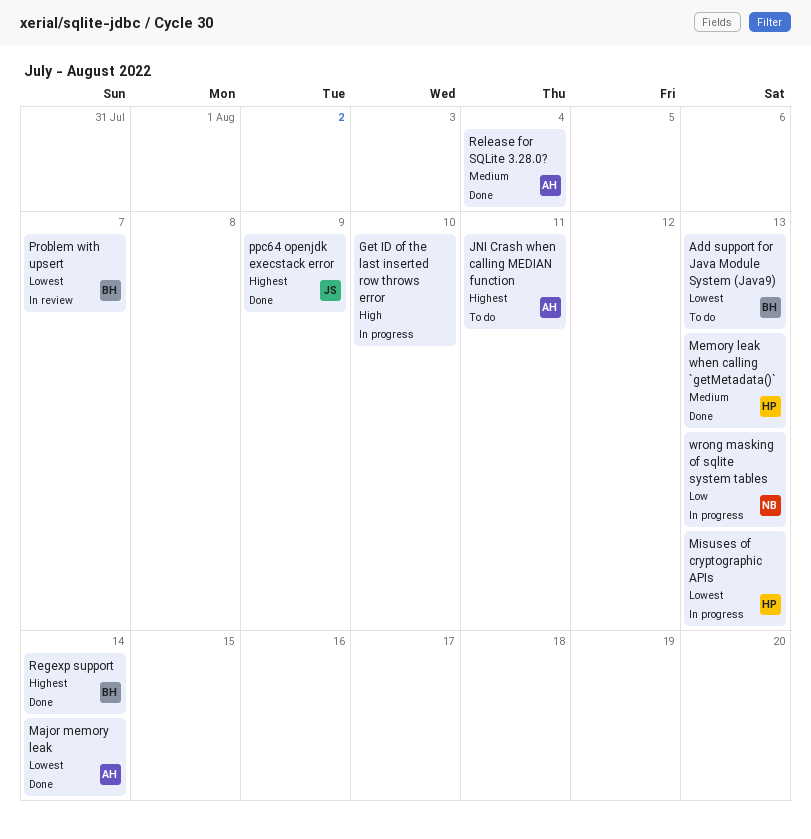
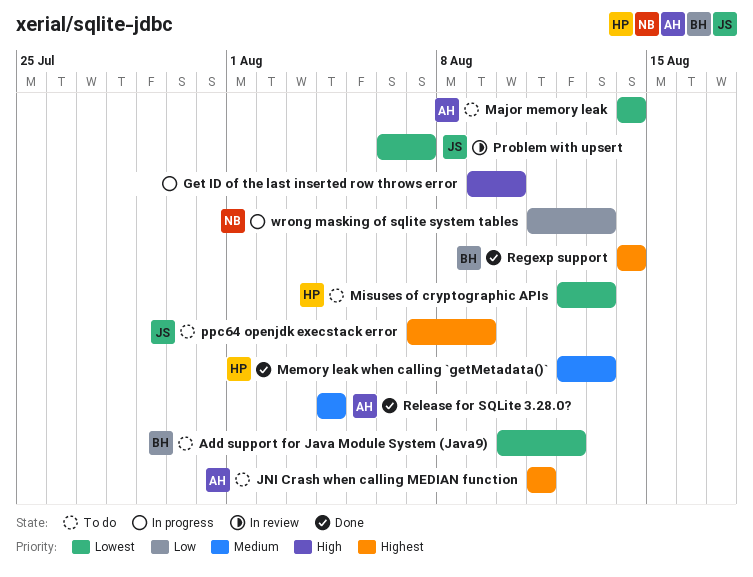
Add support for Java Module System (Java9), due: Aug 13 -> Aug 12
Major memory leak, status: Done -> To do
Misuses of cryptographic APIs, status: In progress -> To do
ppc64 openjdk execstack error, status: Done -> To do
Problem with upsert, owner: BH -> JS

